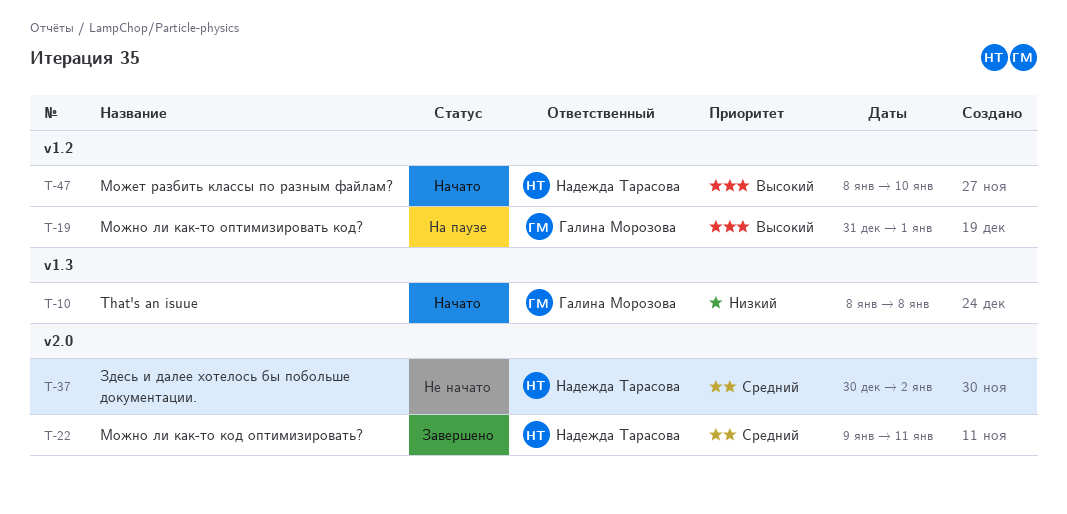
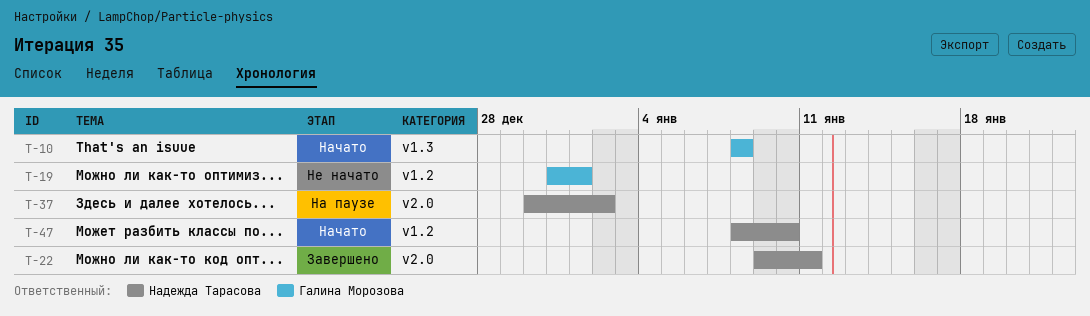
T-19, status: На паузе -> Не начато
T-37, status: Не начато -> На паузе

